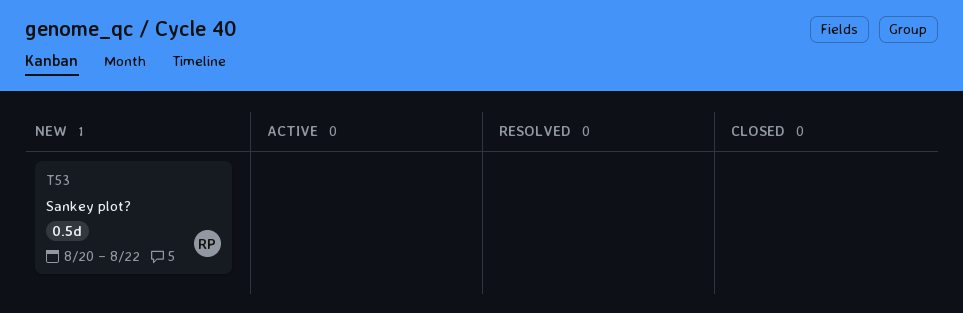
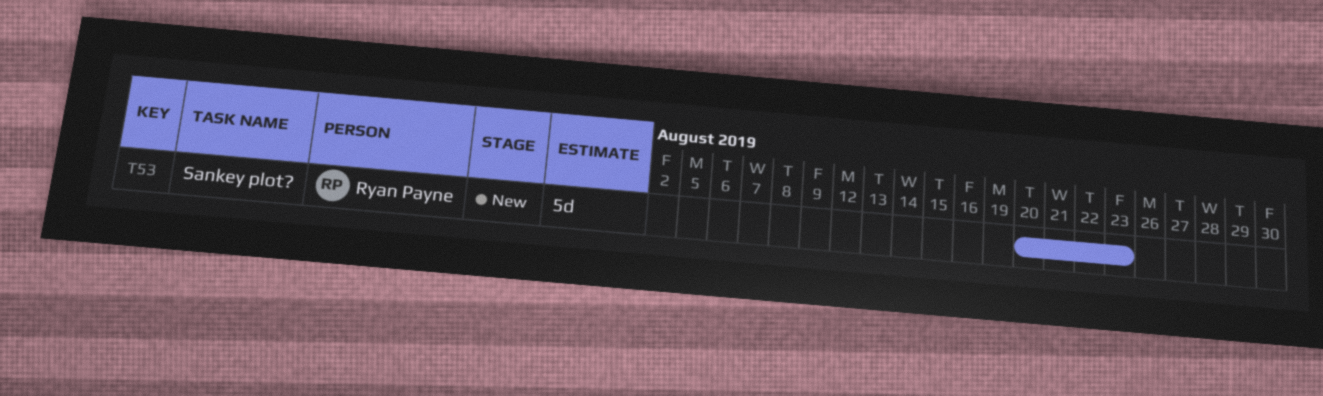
T53, estimate: 0.5d -> 5d
T53, due: Aug 22 -> Aug 23

